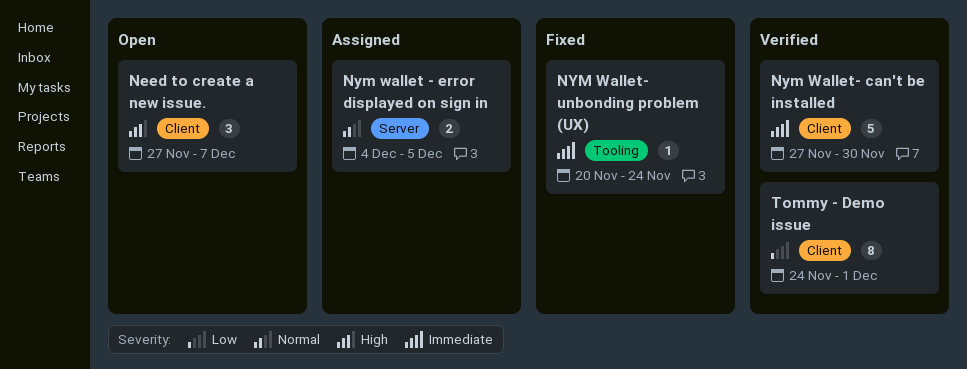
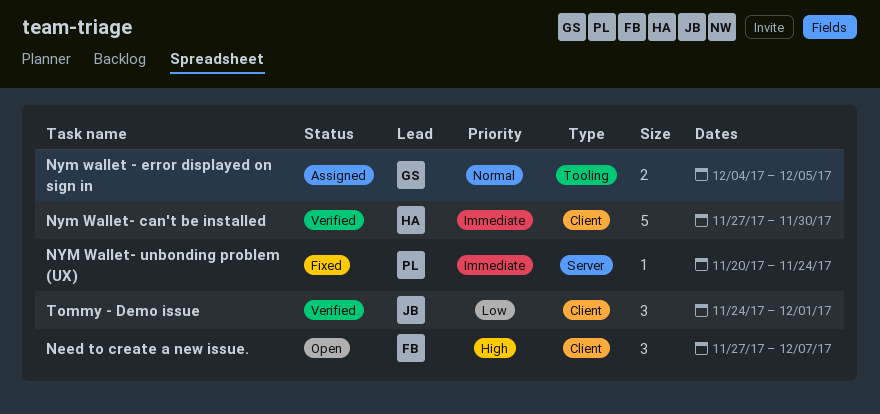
Nym wallet - error displayed on sign in, label: Server -> Tooling
NYM Wallet- unbonding problem (UX), label: Tooling -> Server
Tommy - Demo issue, estimate: 8 -> 3

